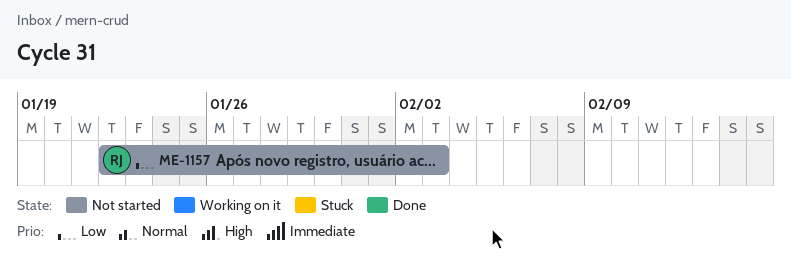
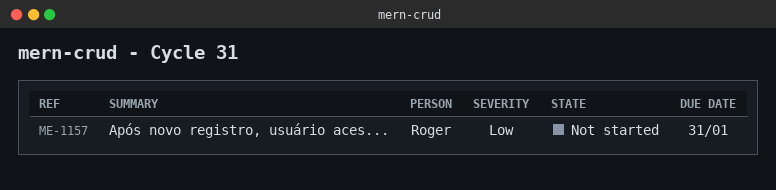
ME-1157, due: Feb 3 -> Jan 31

